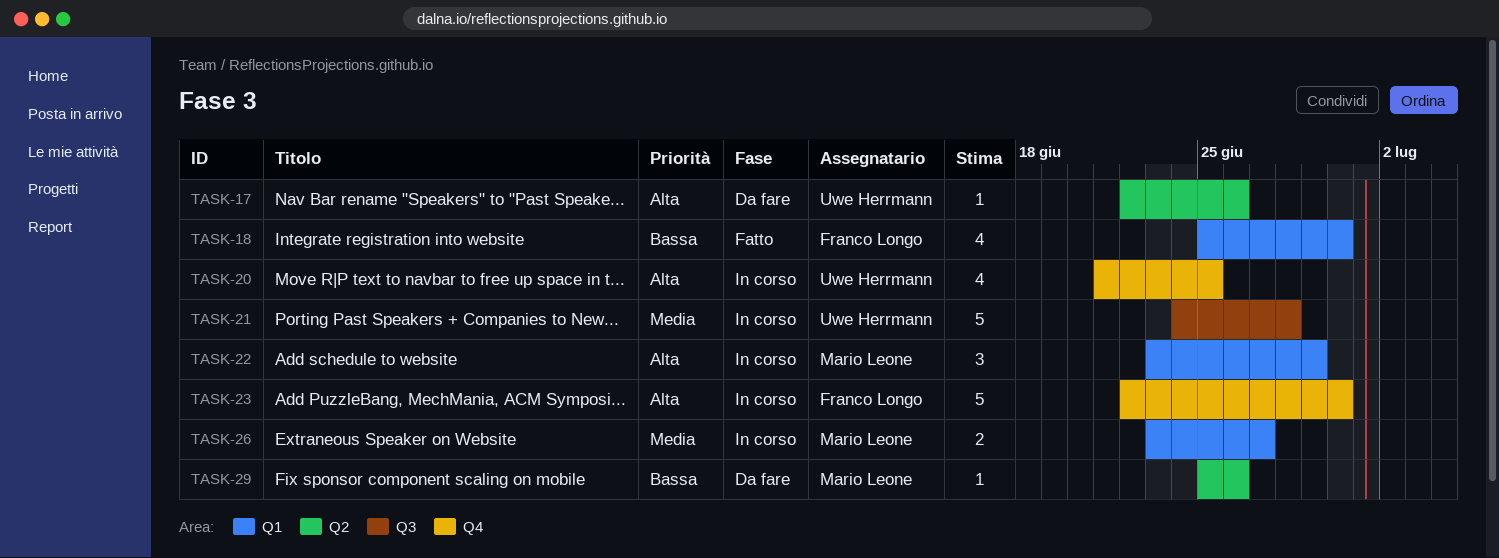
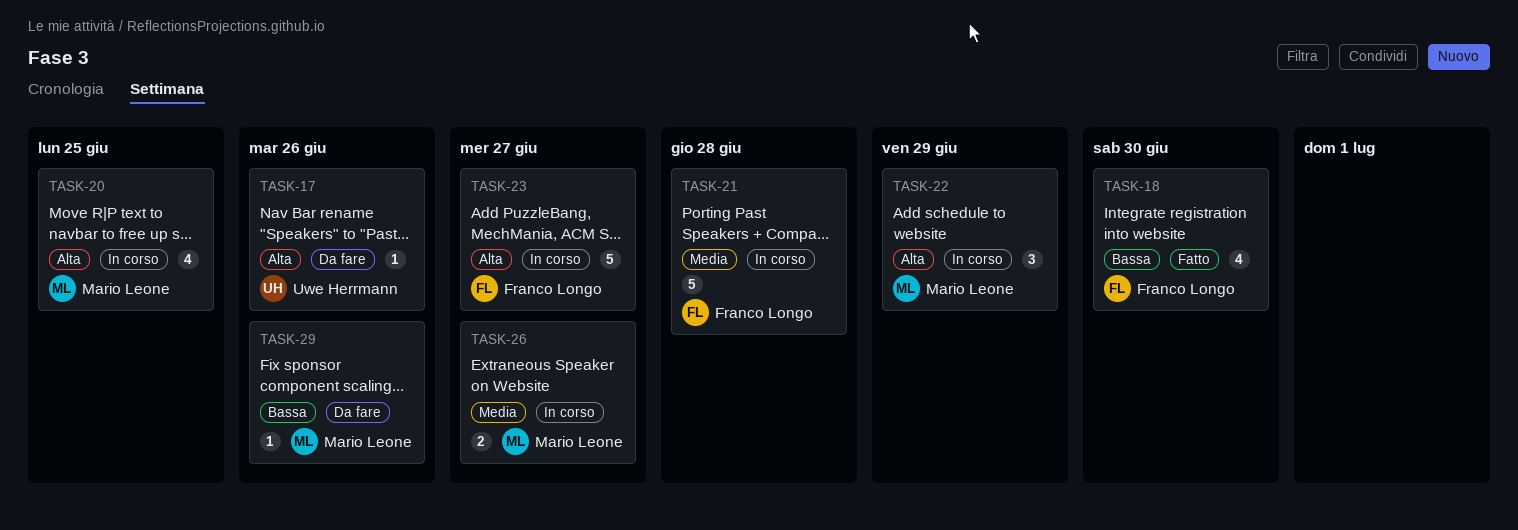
TASK-20, owner: Uwe Herrmann -> Mario Leone
TASK-21, owner: Uwe Herrmann -> Franco Longo
TASK-23, due: Jun 30 -> Jun 27

